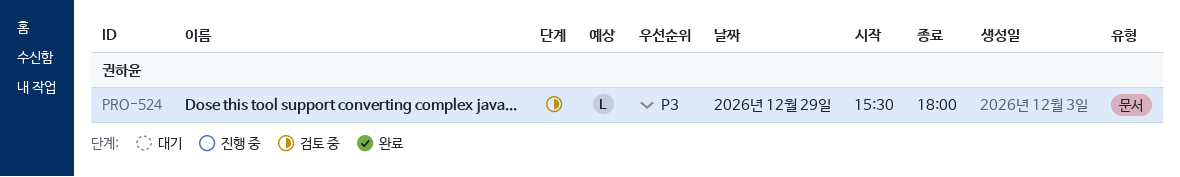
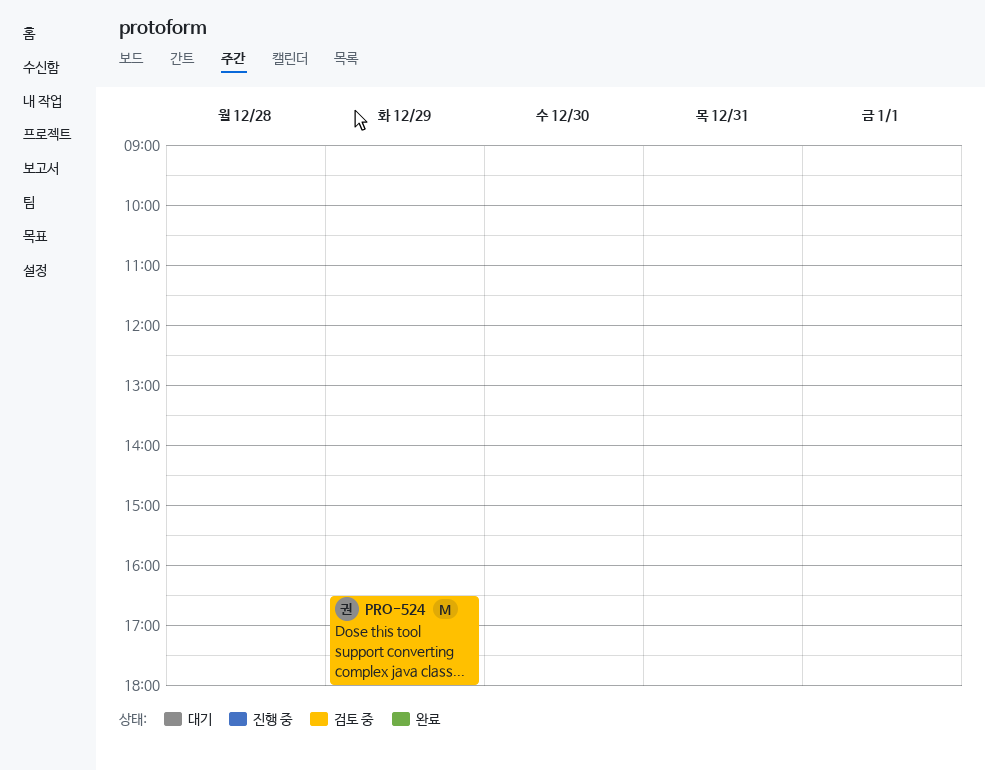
PRO-524, estimate: L -> M
PRO-524, begins: 15:30 -> 16:30

